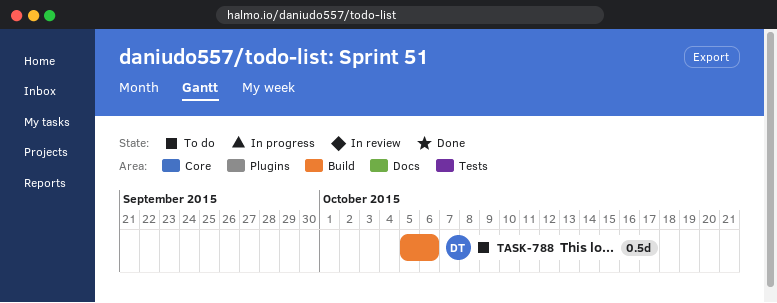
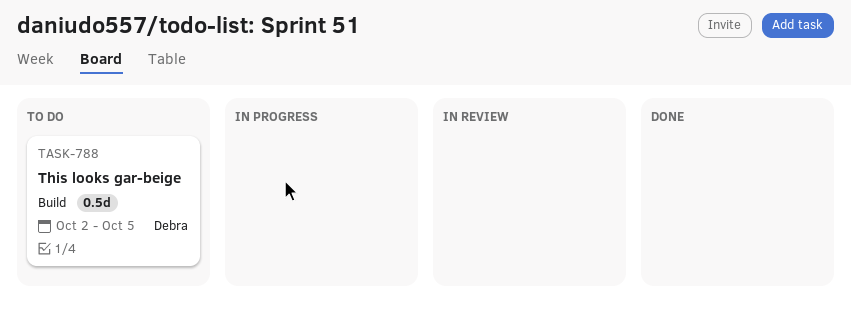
TASK-788, start: Oct 5 -> Oct 2
TASK-788, due: Oct 6 -> Oct 5

